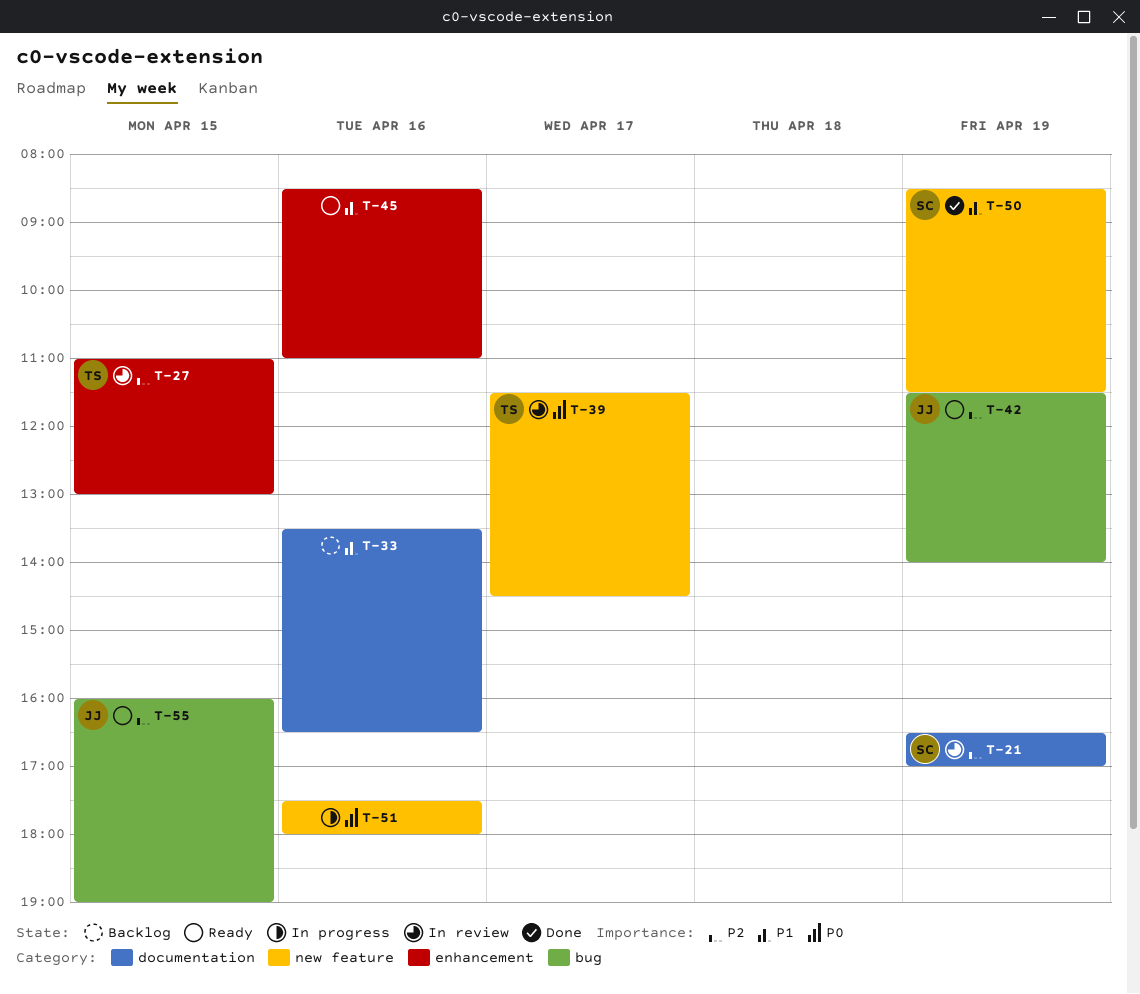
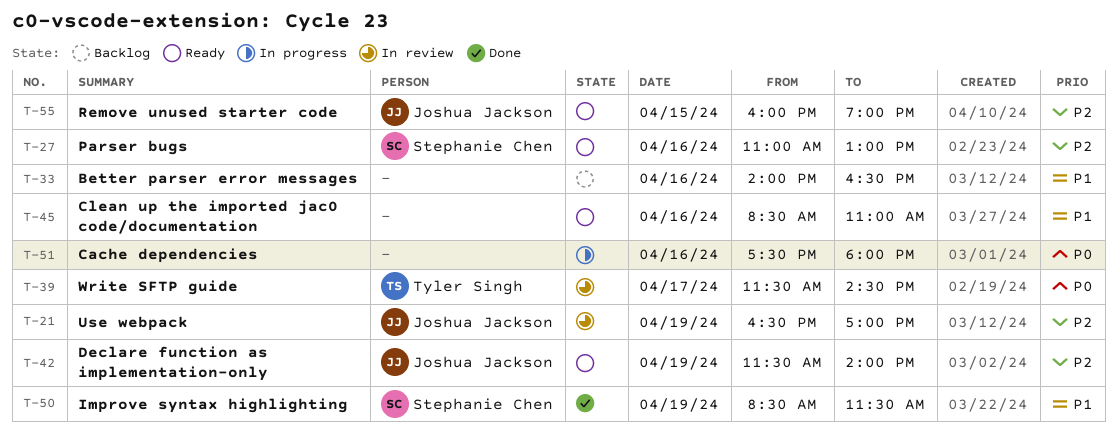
T-21, owner: Stephanie Chen -> Joshua Jackson
T-27, status: In review -> Ready
T-27, owner: Tyler Singh -> Stephanie Chen
T-27, day: Apr 15 -> Apr 16
T-33, begins: 13:30 -> 14:00

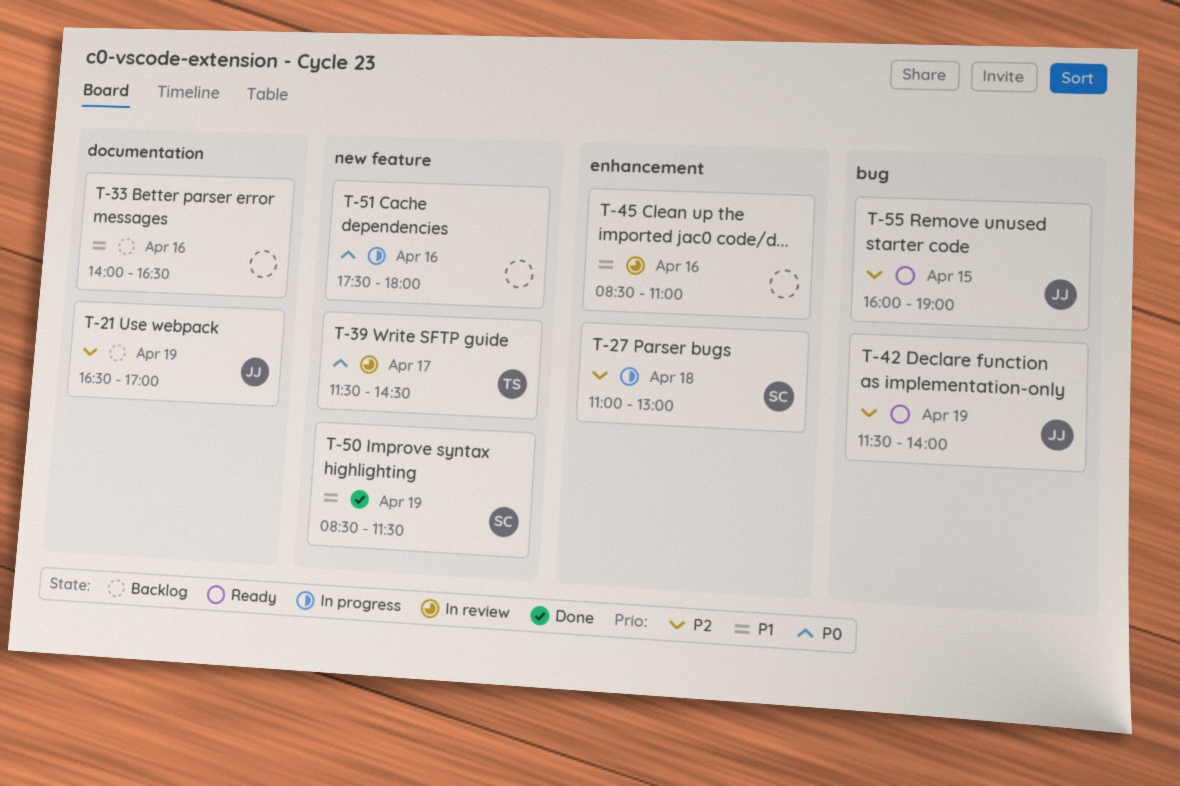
T-21, status: In review -> Backlog
T-27, status: Ready -> In progress
T-27, day: Apr 16 -> Apr 18
T-45, status: Ready -> In review

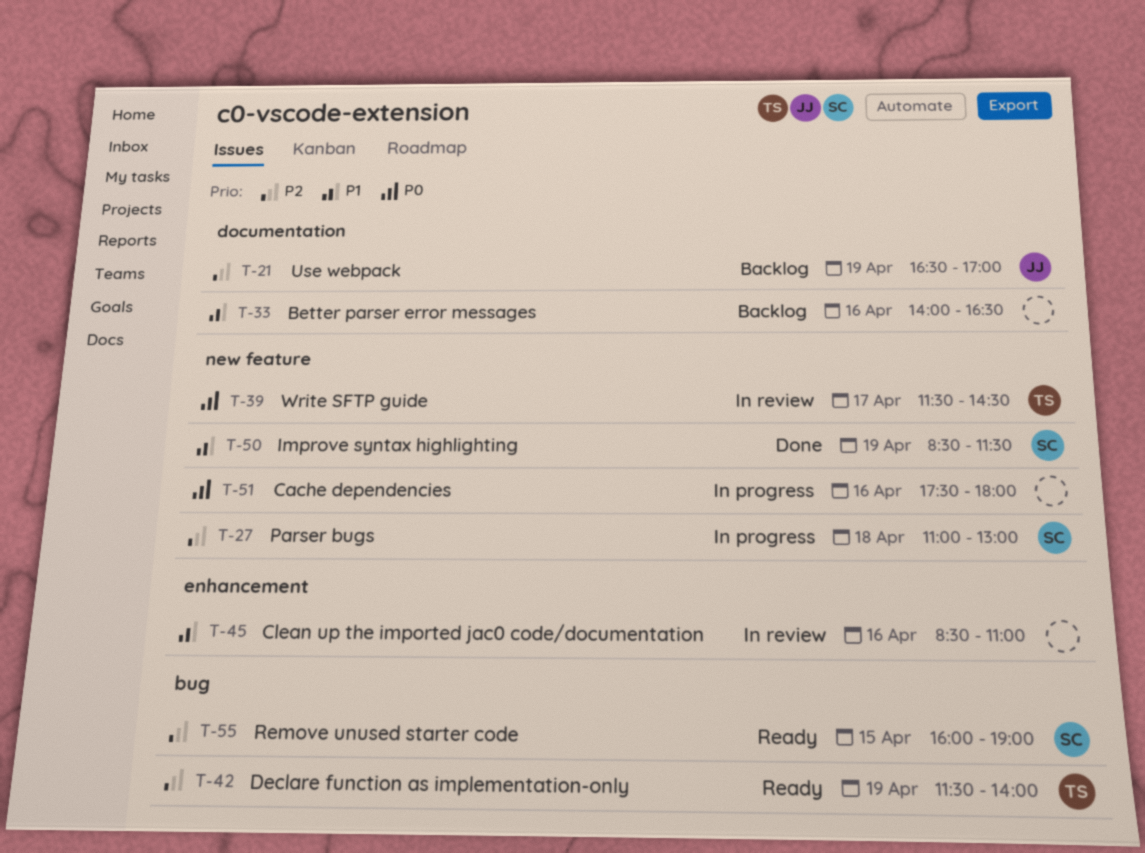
T-27, label: enhancement -> new feature
T-42, owner: JJ -> TS
T-55, owner: JJ -> SC

